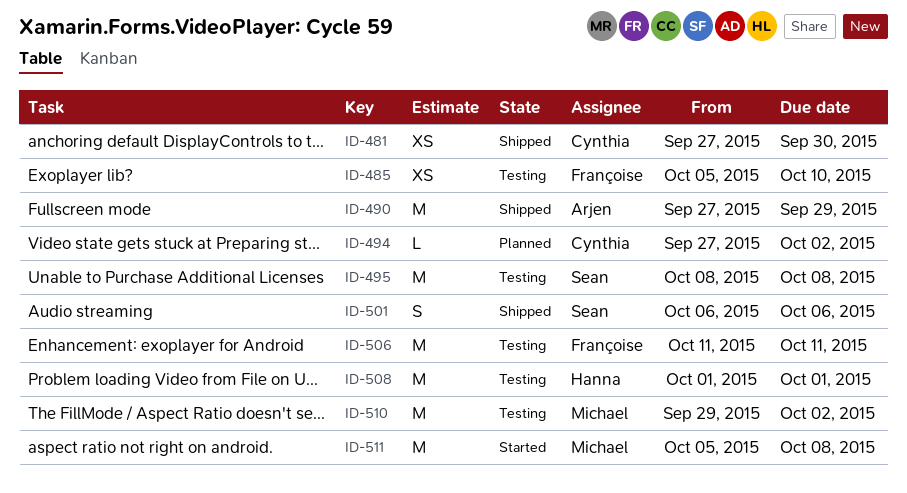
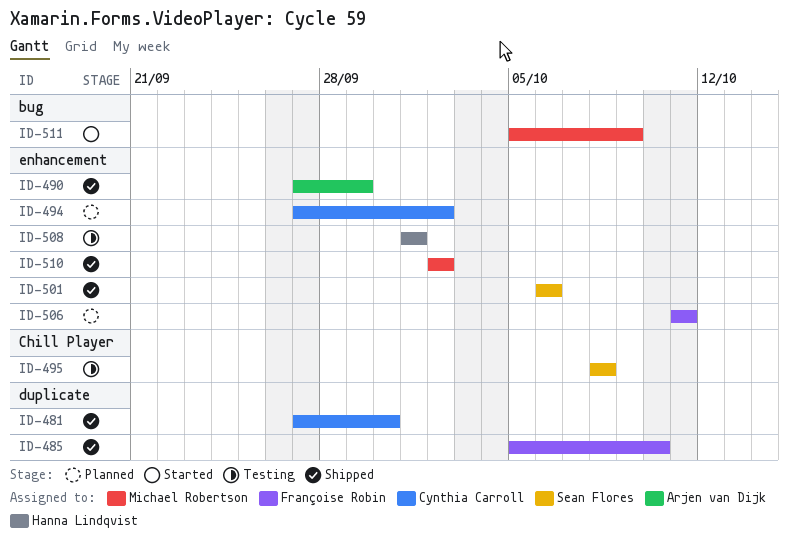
ID-485, status: Testing -> Shipped
ID-506, status: Testing -> Planned
ID-510, status: Testing -> Shipped
ID-510, start: Sep 29 -> Oct 2
ID-511, due: Oct 8 -> Oct 9

